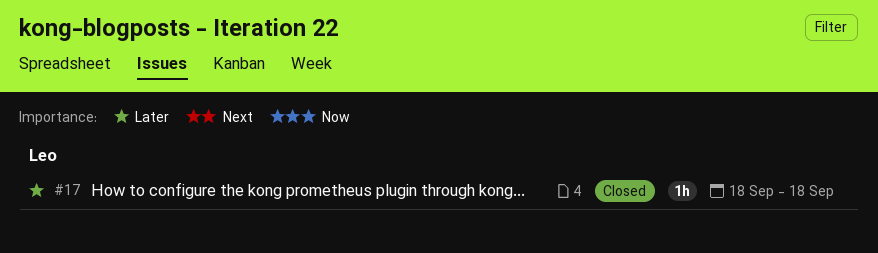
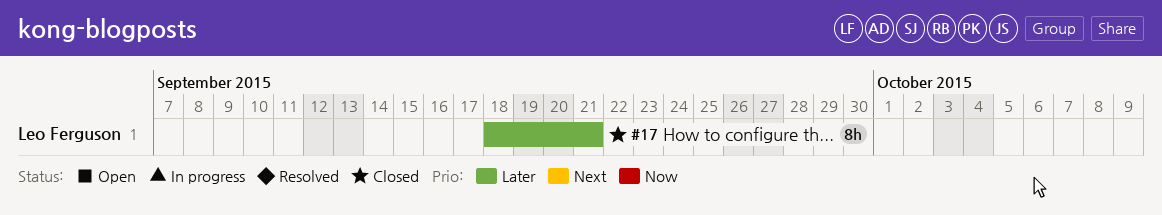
#17, estimate: 1h -> 8h
#17, due: Sep 18 -> Sep 21

